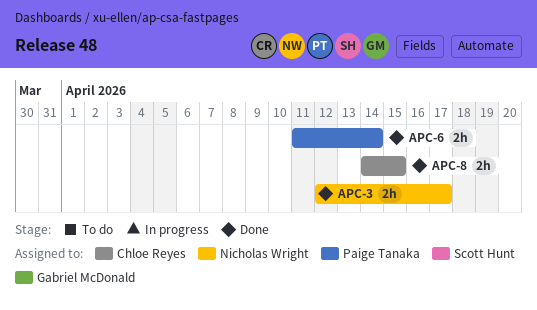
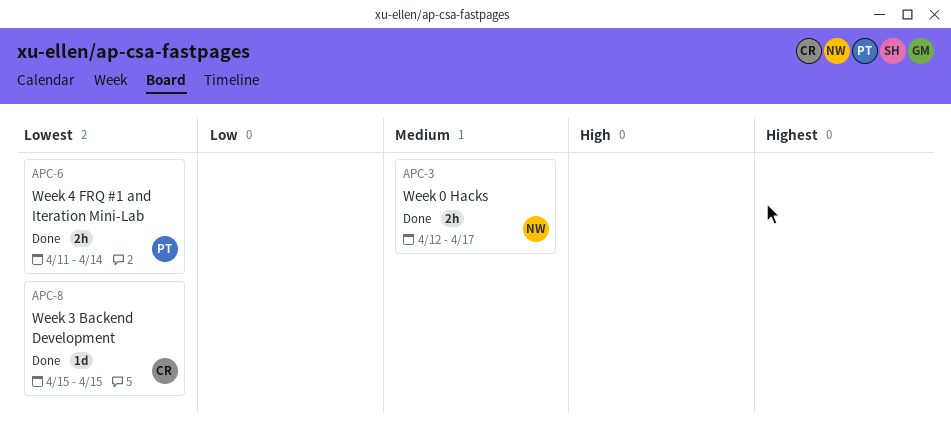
APC-8, estimate: 2h -> 1d
APC-8, start: Apr 14 -> Apr 15

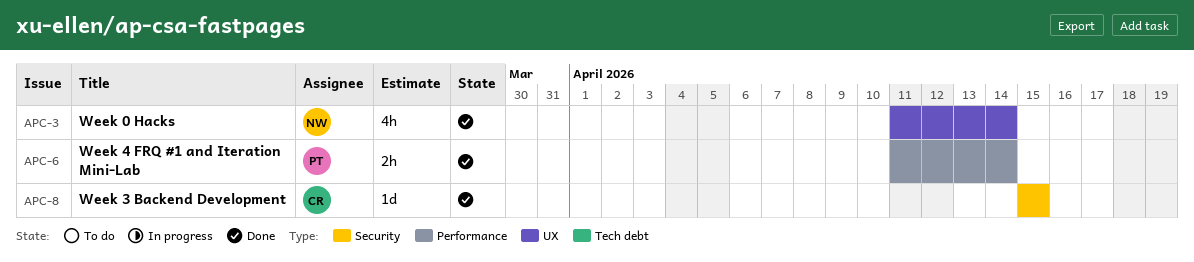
APC-3, estimate: 2h -> 4h
APC-3, start: Apr 12 -> Apr 11
APC-3, due: Apr 17 -> Apr 14

